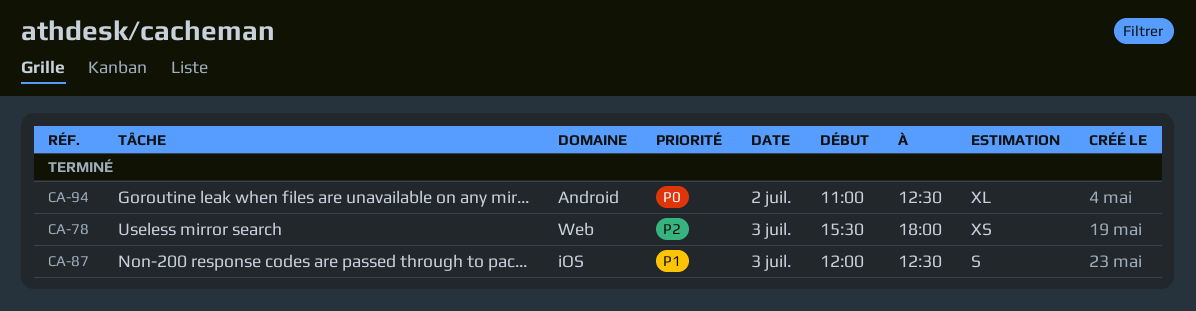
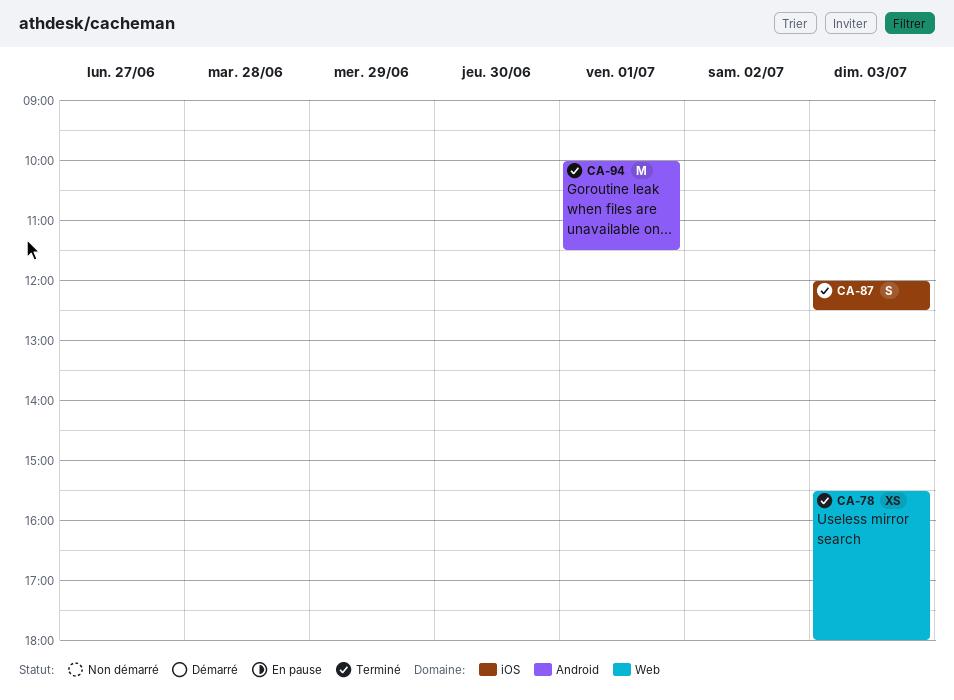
CA-94, estimate: XL -> M
CA-94, day: Jul 2 -> Jul 1
CA-94, begins: 11:00 -> 10:00
CA-94, ends: 12:30 -> 11:30

